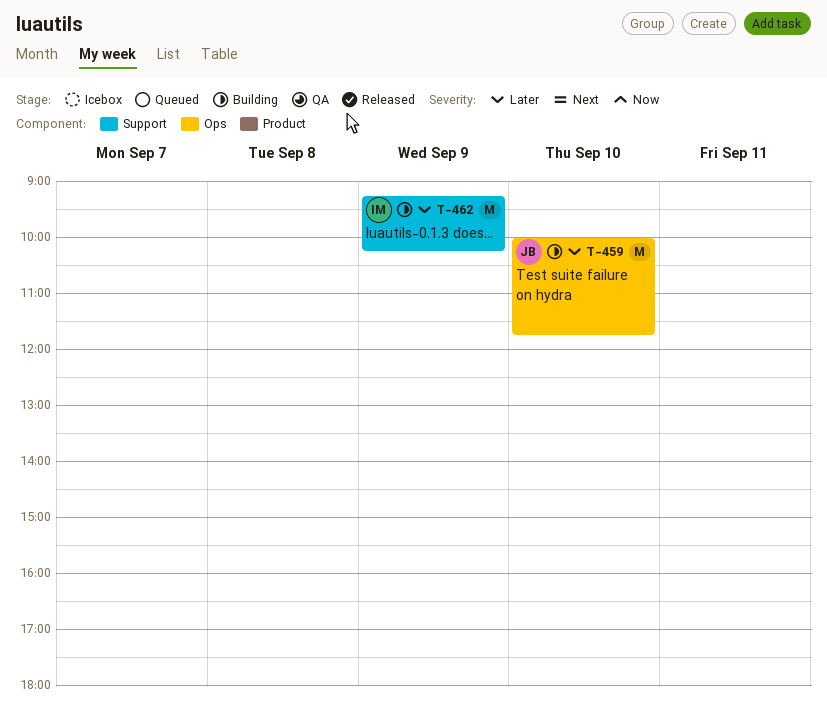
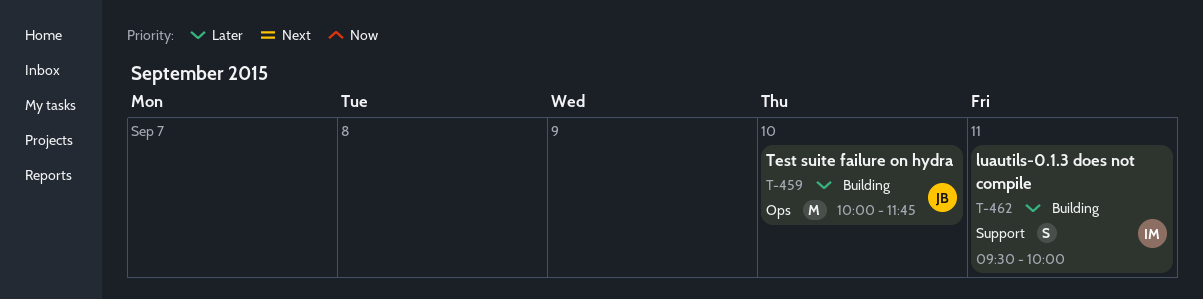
T-462, estimate: M -> S
T-462, day: Sep 9 -> Sep 11
T-462, begins: 09:15 -> 09:30
T-462, ends: 10:15 -> 10:00

